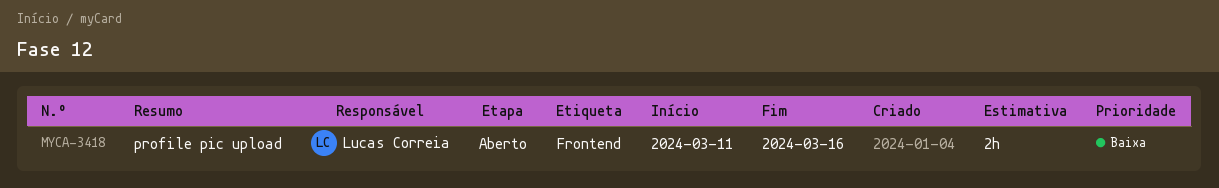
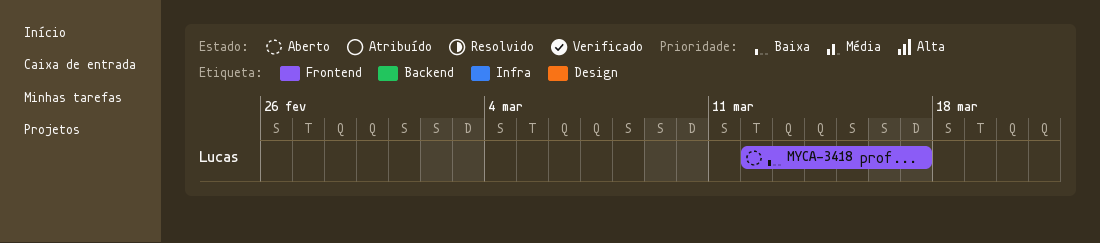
MYCA-3418, start: Mar 11 -> Mar 12
MYCA-3418, due: Mar 16 -> Mar 17

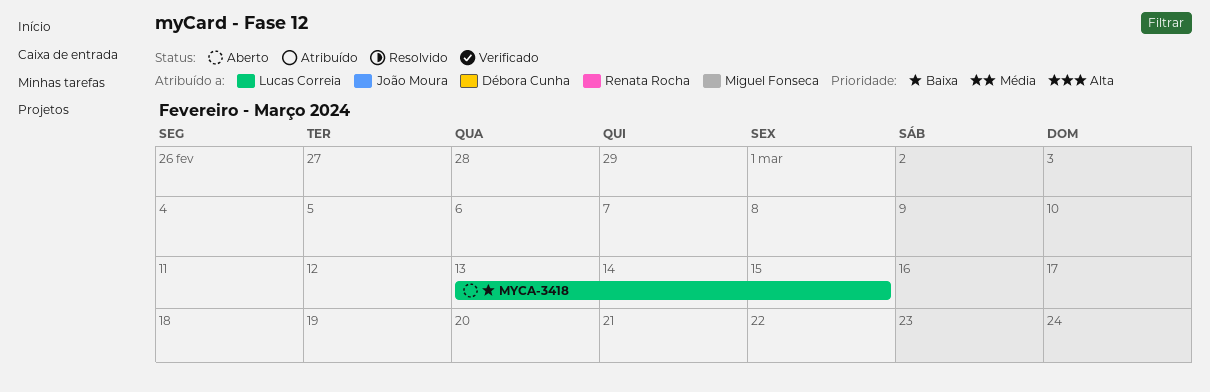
MYCA-3418, start: Mar 12 -> Mar 13
MYCA-3418, due: Mar 17 -> Mar 15

